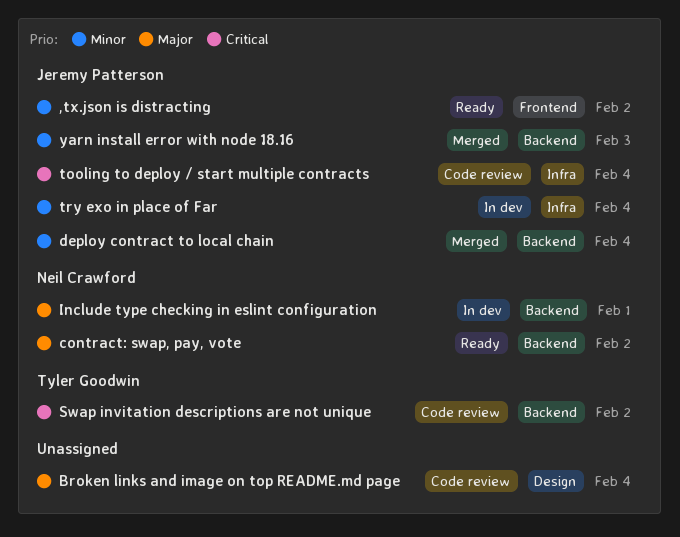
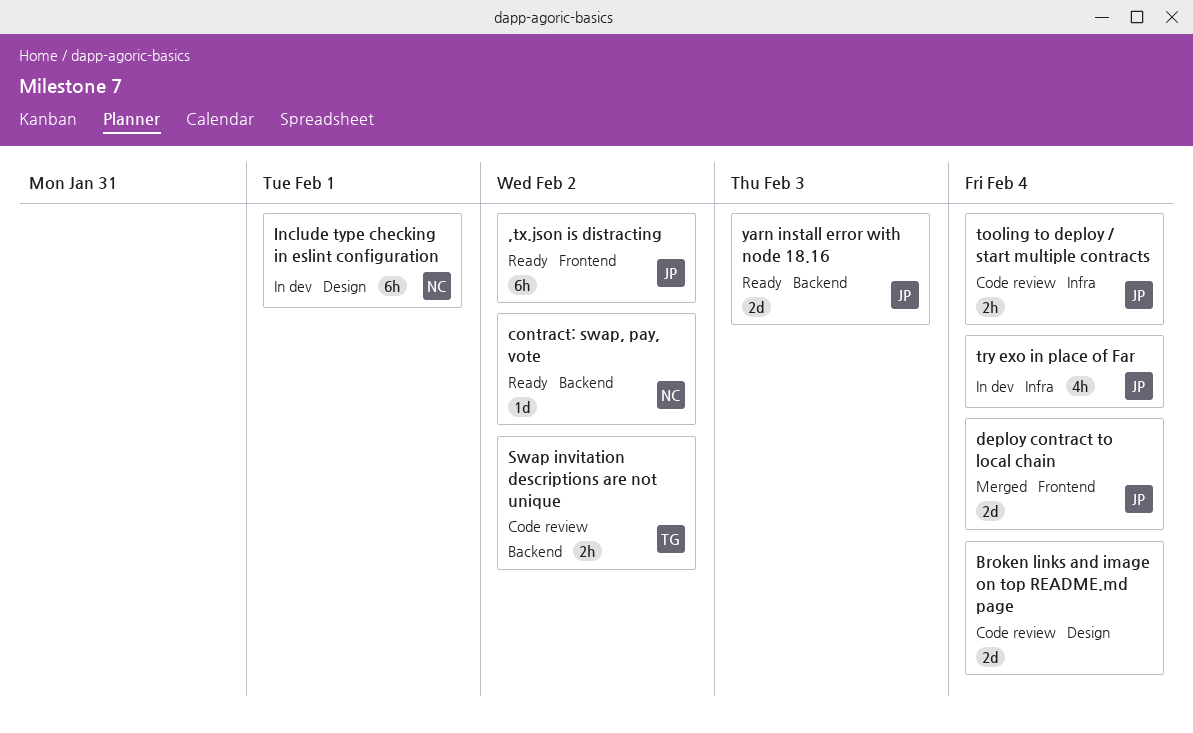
deploy contract to local chain, label: Backend -> Frontend
Include type checking in eslint configuration, label: Backend -> Design
yarn install error with node 18.16, status: Merged -> Ready

